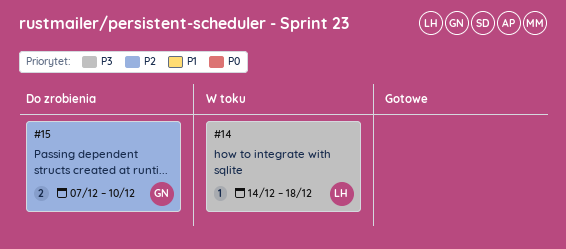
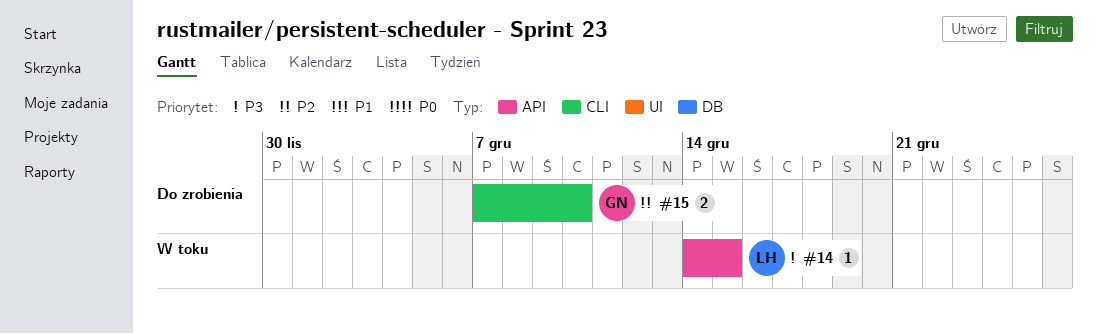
#14, due: Dec 18 -> Dec 15

